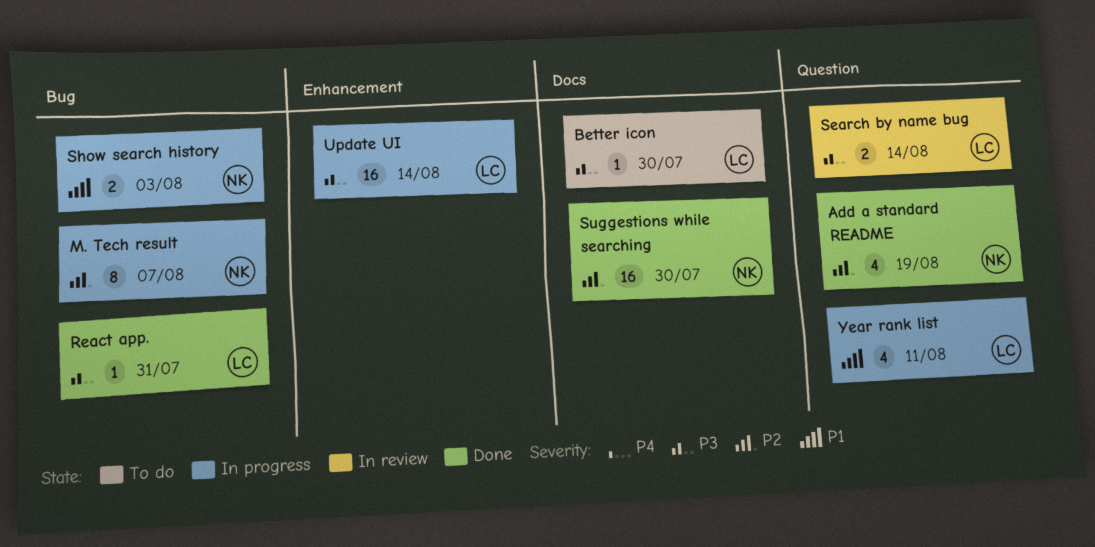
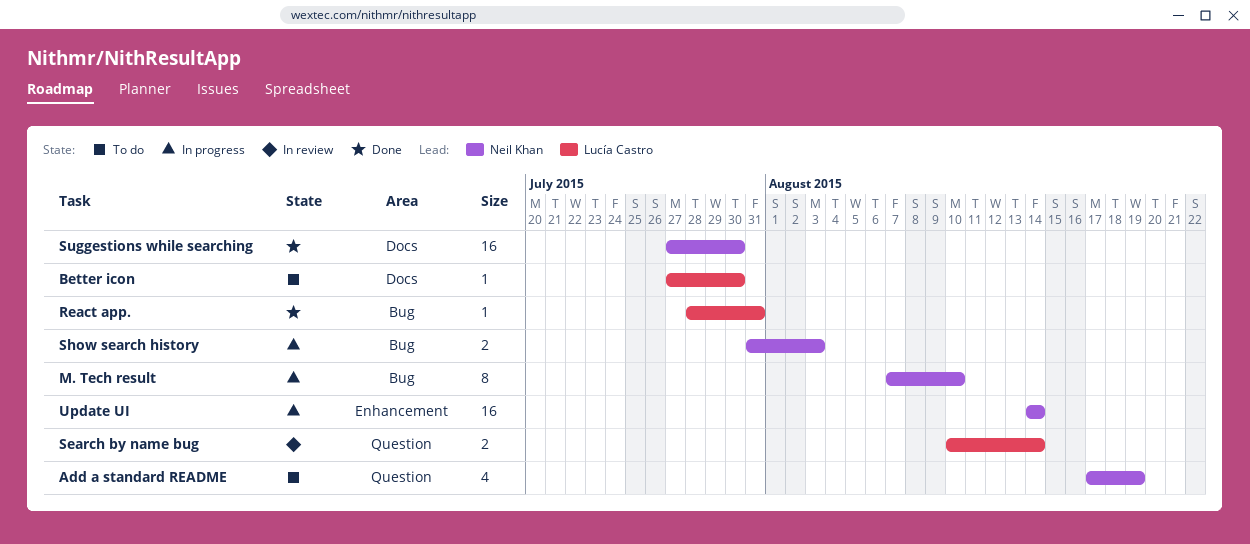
Add a standard README, status: Done -> To do
M. Tech result, due: Aug 7 -> Aug 10
Update UI, owner: Lucía Castro -> Neil Khan
Year rank list: present -> none

